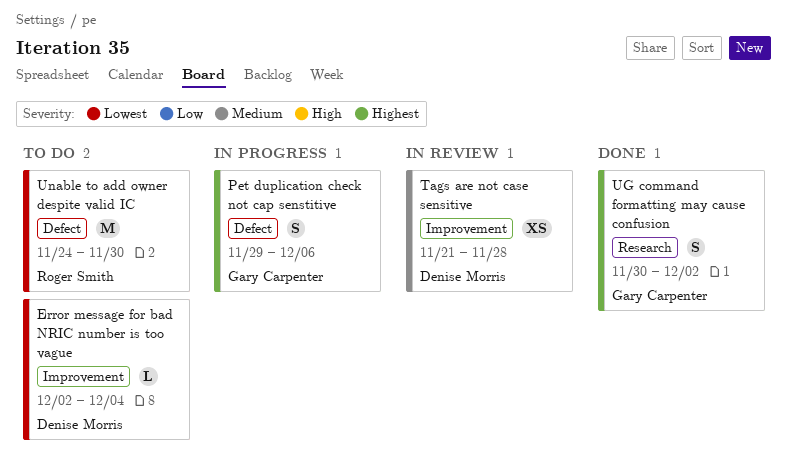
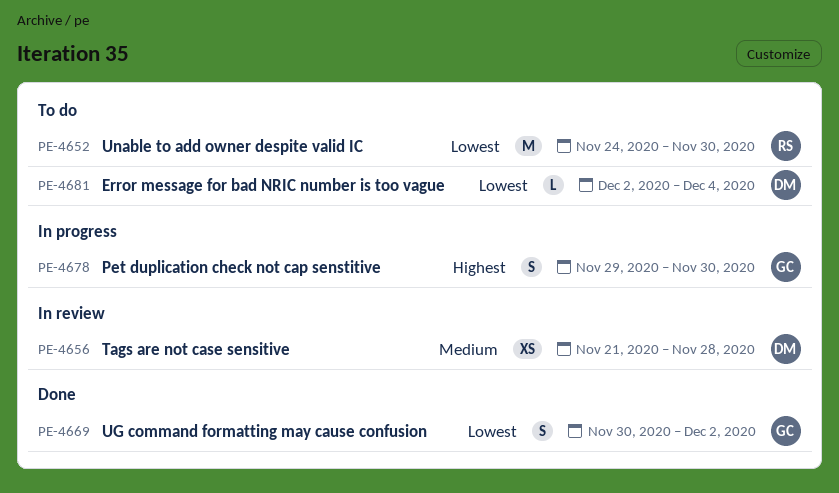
Pet duplication check not cap senstitive, due: Dec 6 -> Nov 30
UG command formatting may cause confusion, priority: Highest -> Lowest

